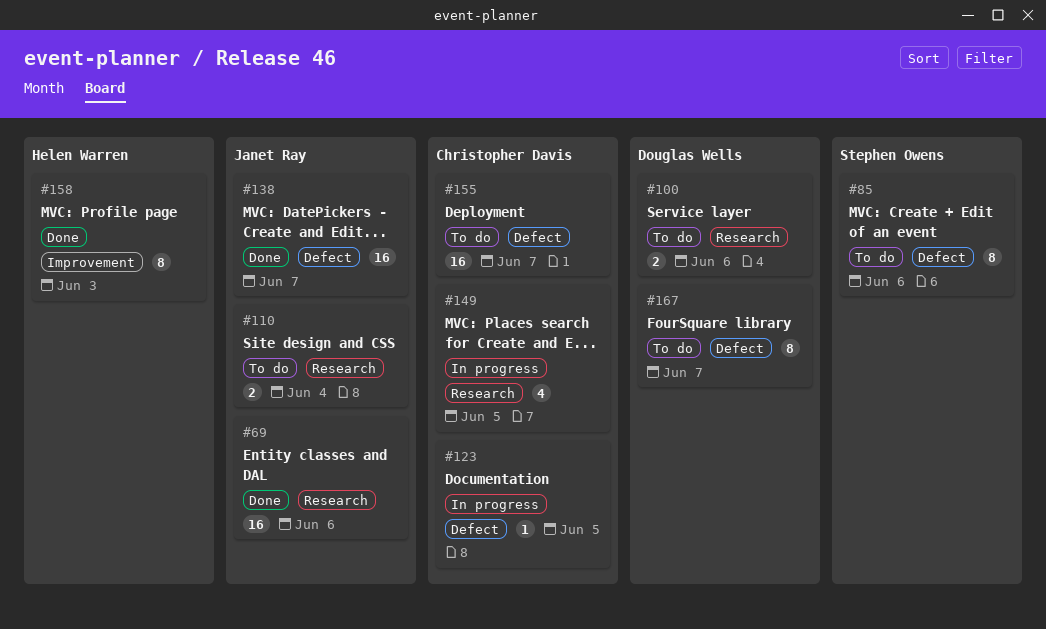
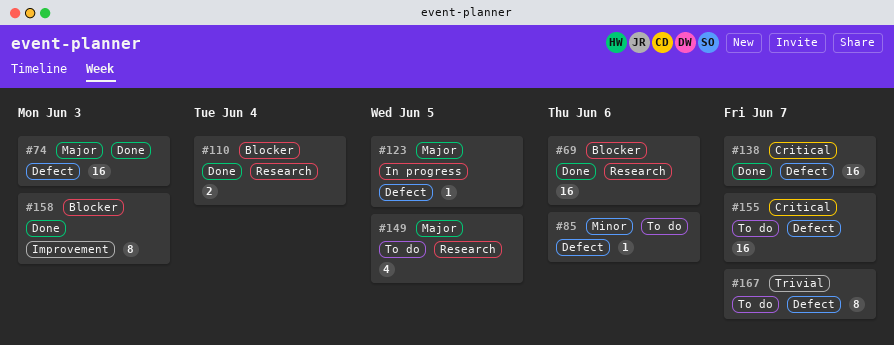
#74: none -> present
#85, estimate: 8 -> 1
#100: present -> none
#110, status: To do -> Done
#149, status: In progress -> To do

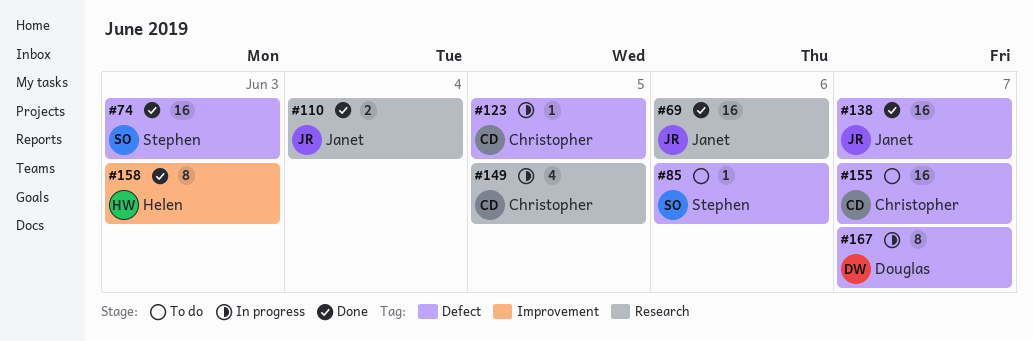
#149, status: To do -> In progress
#167, status: To do -> In progress

